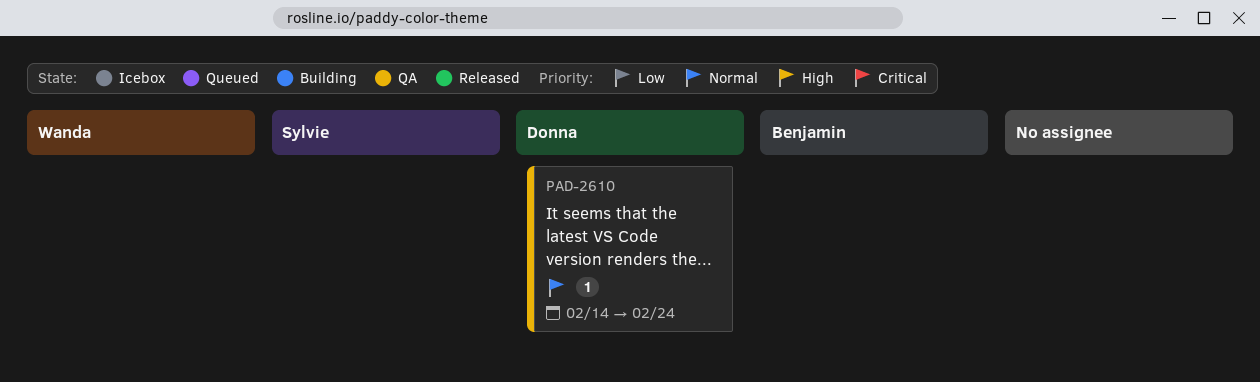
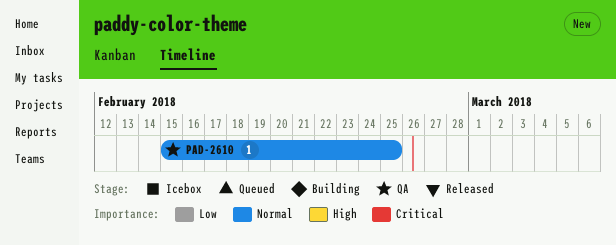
PAD-2610, start: Feb 14 -> Feb 15
PAD-2610, due: Feb 24 -> Feb 25

